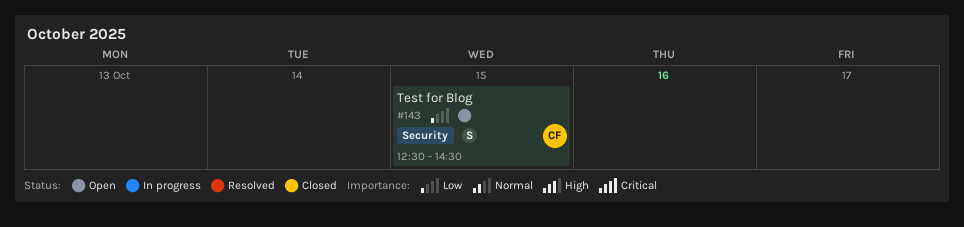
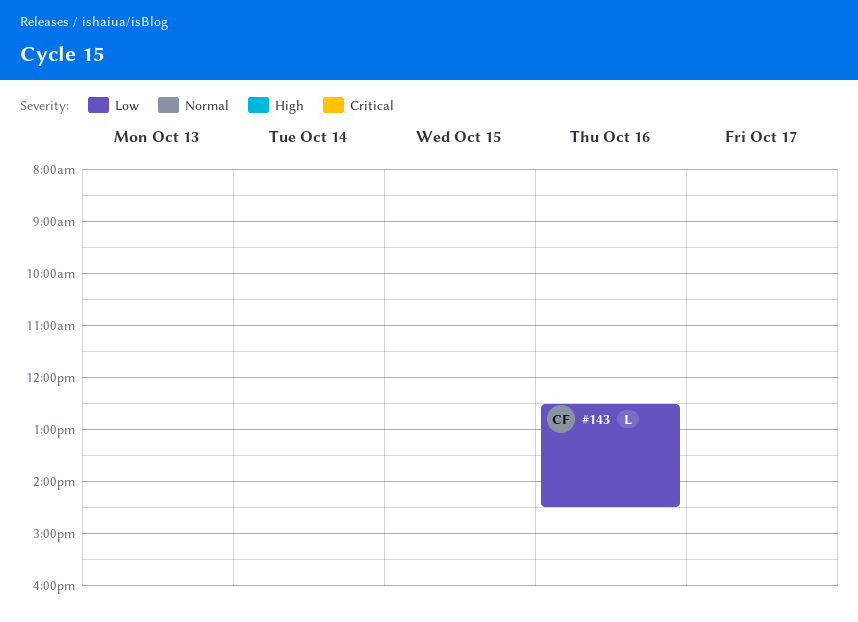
#143, estimate: S -> L
#143, day: Oct 15 -> Oct 16

